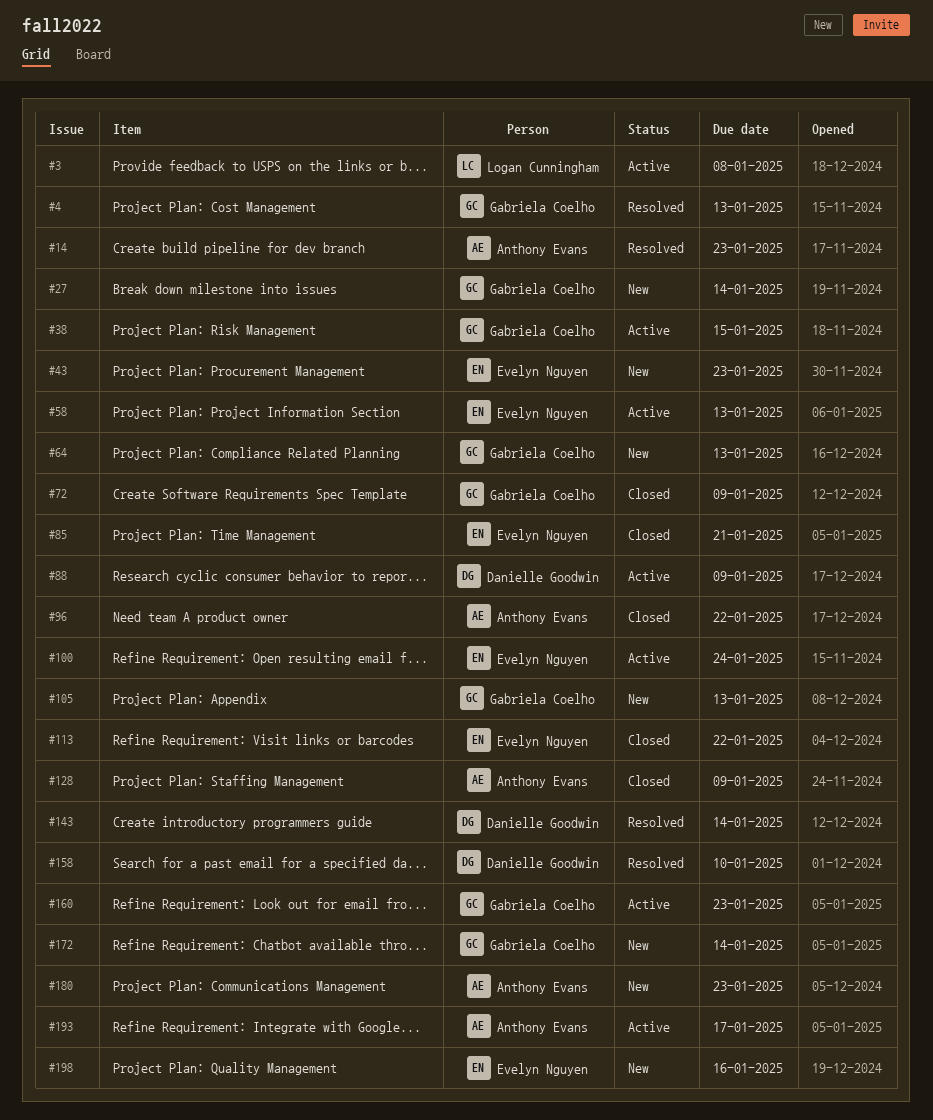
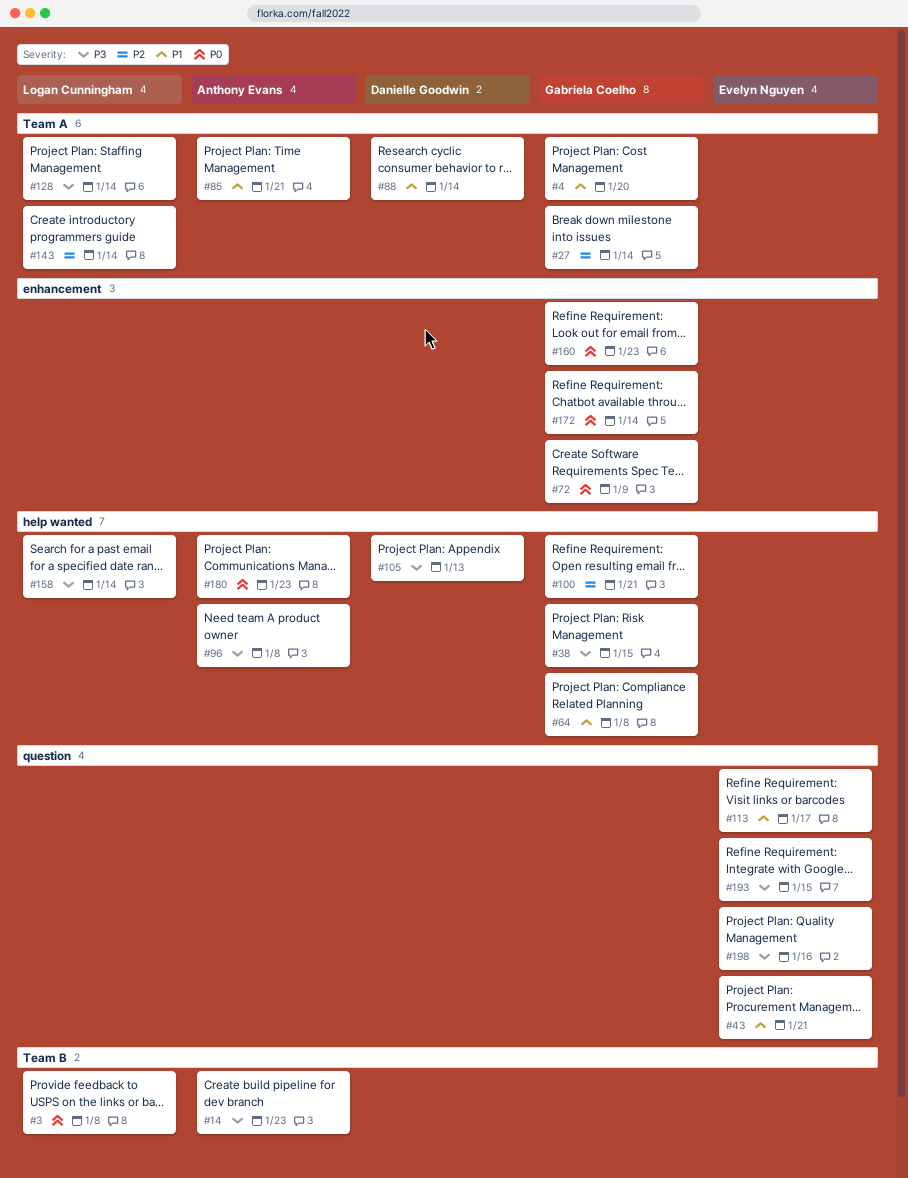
#4, due: Jan 13 -> Jan 20
#43, due: Jan 23 -> Jan 21
#58: present -> none
#64, due: Jan 13 -> Jan 8
#85, owner: Evelyn Nguyen -> Anthony Evans
#88, due: Jan 9 -> Jan 14
#96, due: Jan 22 -> Jan 8
#100, owner: Evelyn Nguyen -> Gabriela Coelho
#100, due: Jan 24 -> Jan 21
#105, owner: Gabriela Coelho -> Danielle Goodwin
#113, due: Jan 22 -> Jan 17
#128, owner: Anthony Evans -> Logan Cunningham
#128, due: Jan 9 -> Jan 14
#143, owner: Danielle Goodwin -> Logan Cunningham
#158, owner: Danielle Goodwin -> Logan Cunningham
#158, due: Jan 10 -> Jan 14
#193, owner: Anthony Evans -> Evelyn Nguyen
#193, due: Jan 17 -> Jan 15

